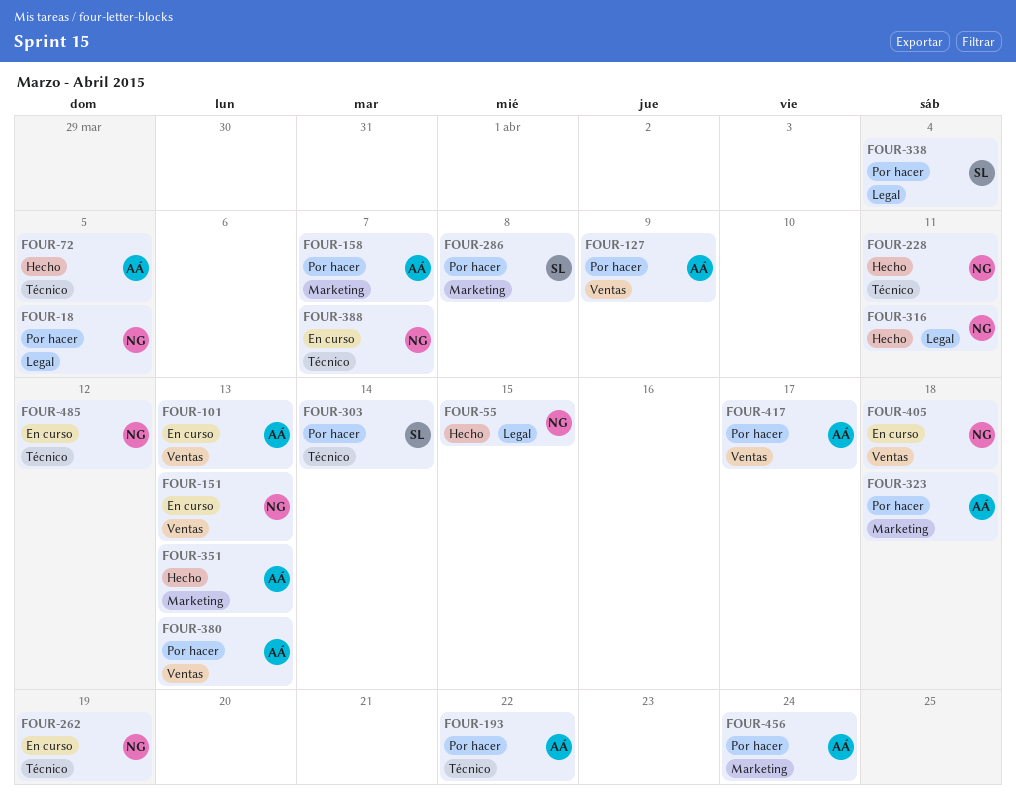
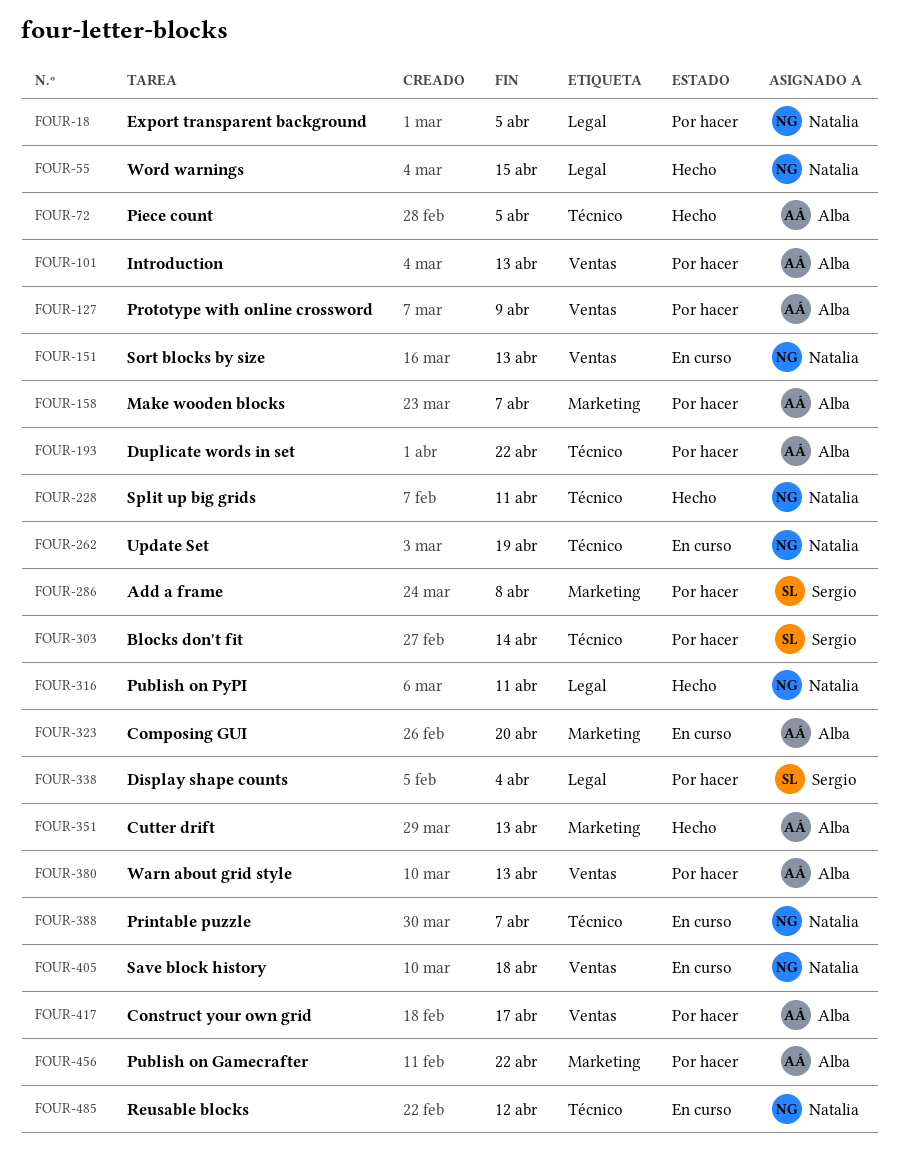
FOUR-101, status: En curso -> Por hacer
FOUR-323, status: Por hacer -> En curso
FOUR-323, due: Apr 18 -> Apr 20
FOUR-456, due: Apr 24 -> Apr 22

